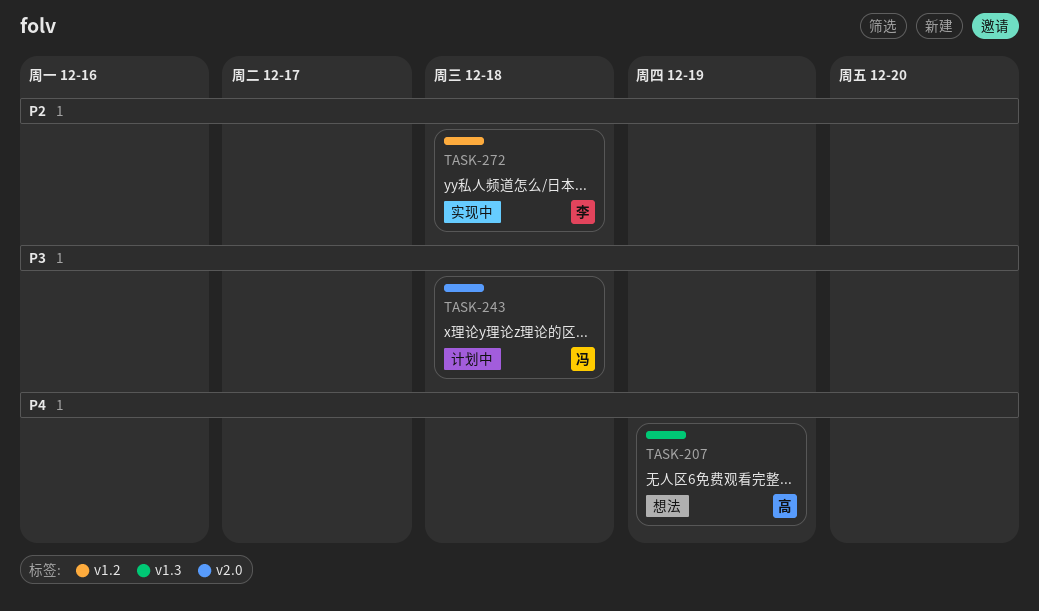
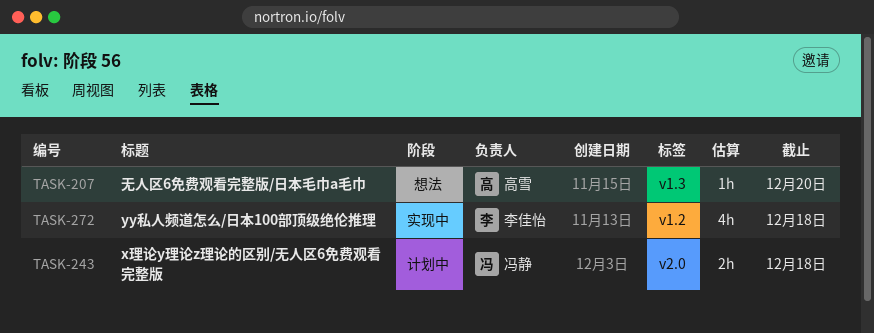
TASK-207, due: Dec 19 -> Dec 20

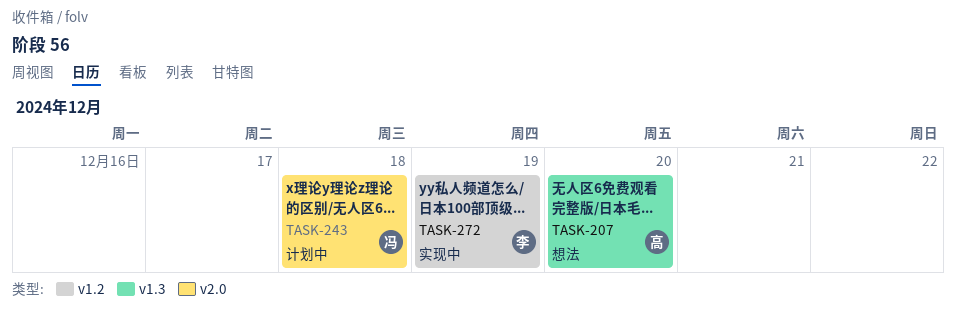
TASK-272, due: Dec 18 -> Dec 19

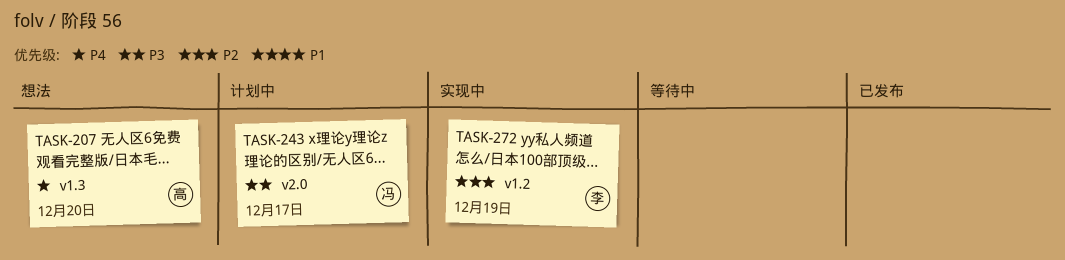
TASK-243, due: Dec 18 -> Dec 17

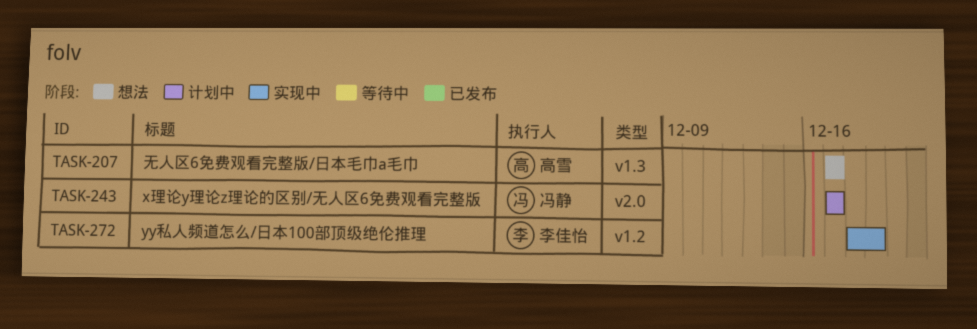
TASK-207, due: Dec 20 -> Dec 17

